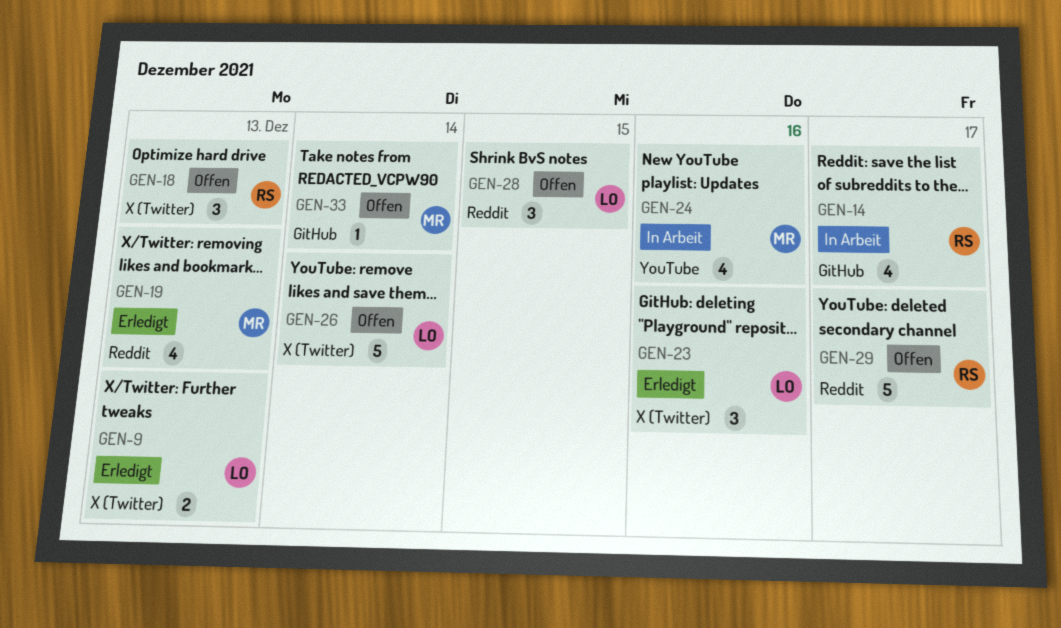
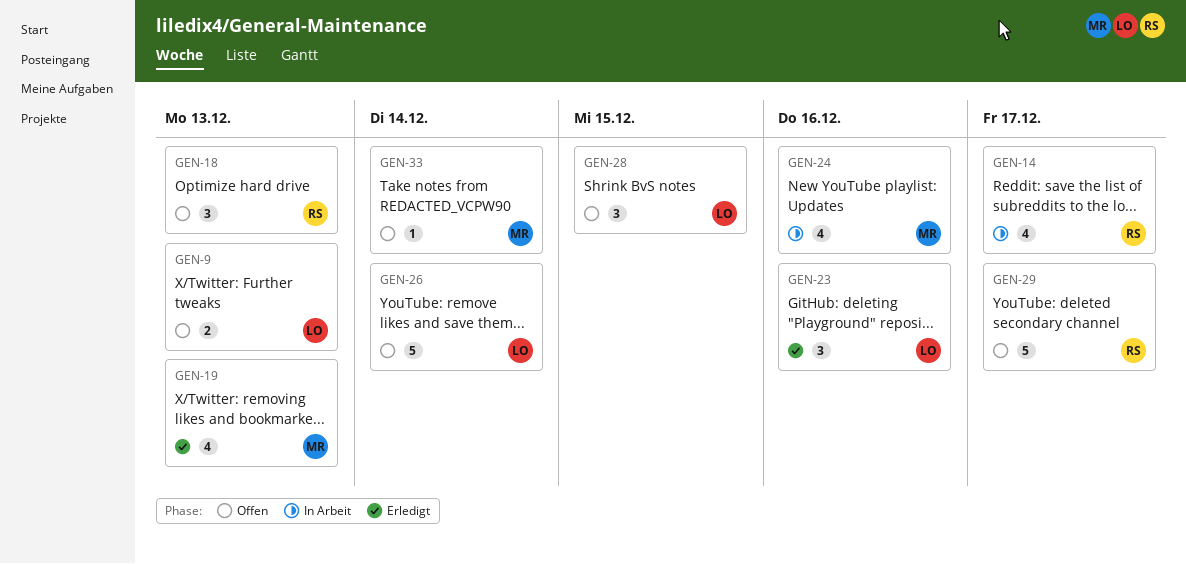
GEN-9, status: Erledigt -> Offen

